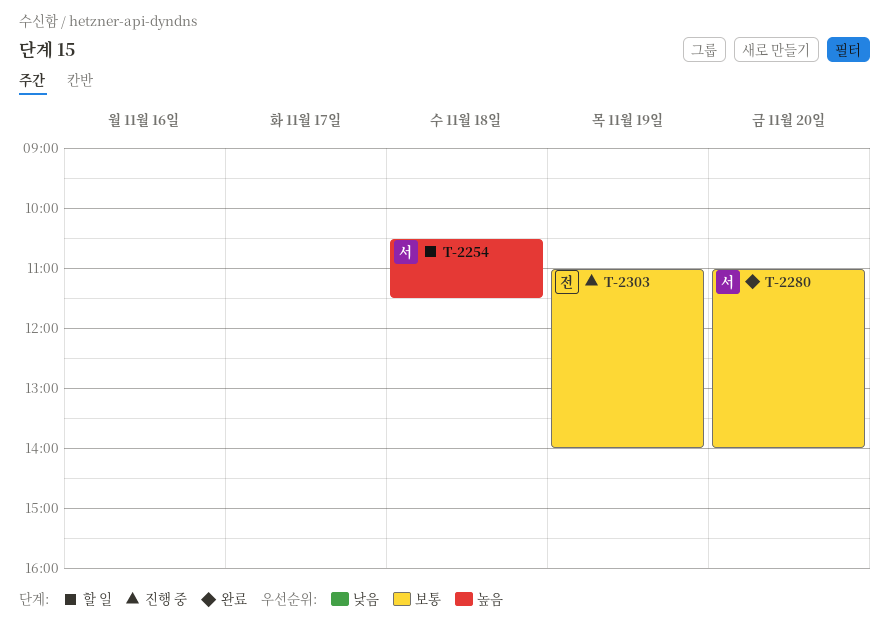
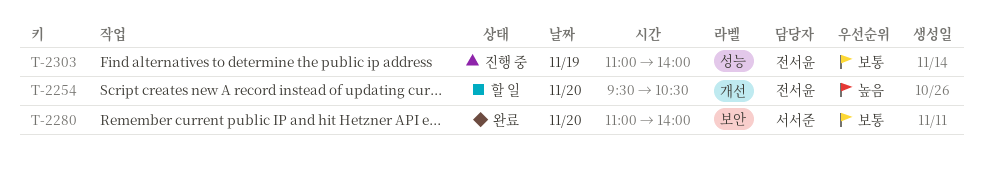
T-2254, owner: 서서준 -> 전서윤
T-2254, day: Nov 18 -> Nov 20
T-2254, begins: 10:30 -> 09:30
T-2254, ends: 11:30 -> 10:30

